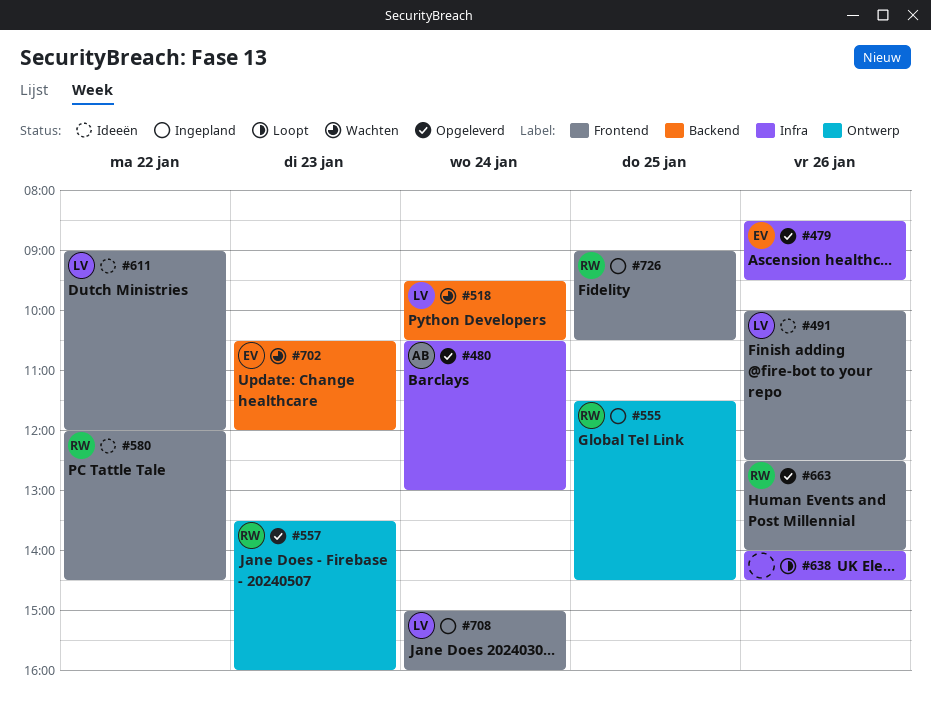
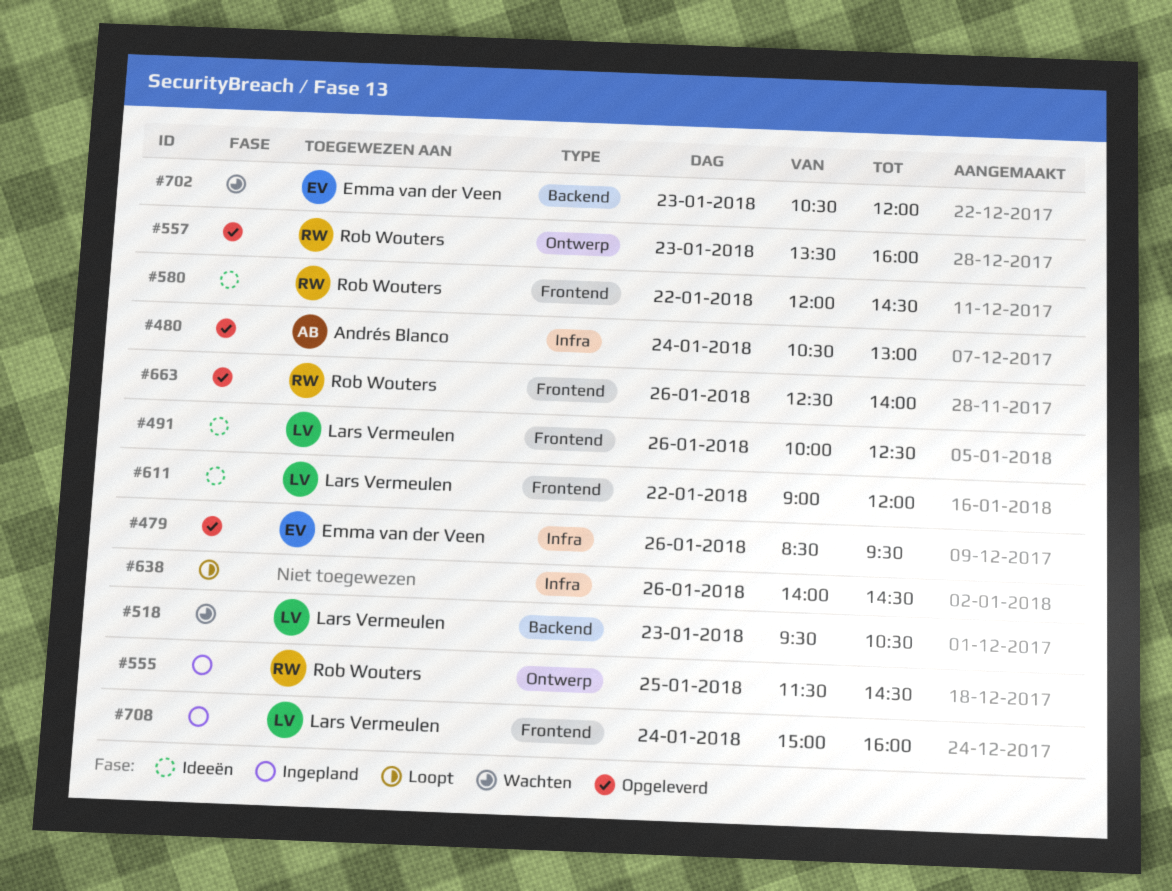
#518, day: Jan 24 -> Jan 23
#726: present -> none

